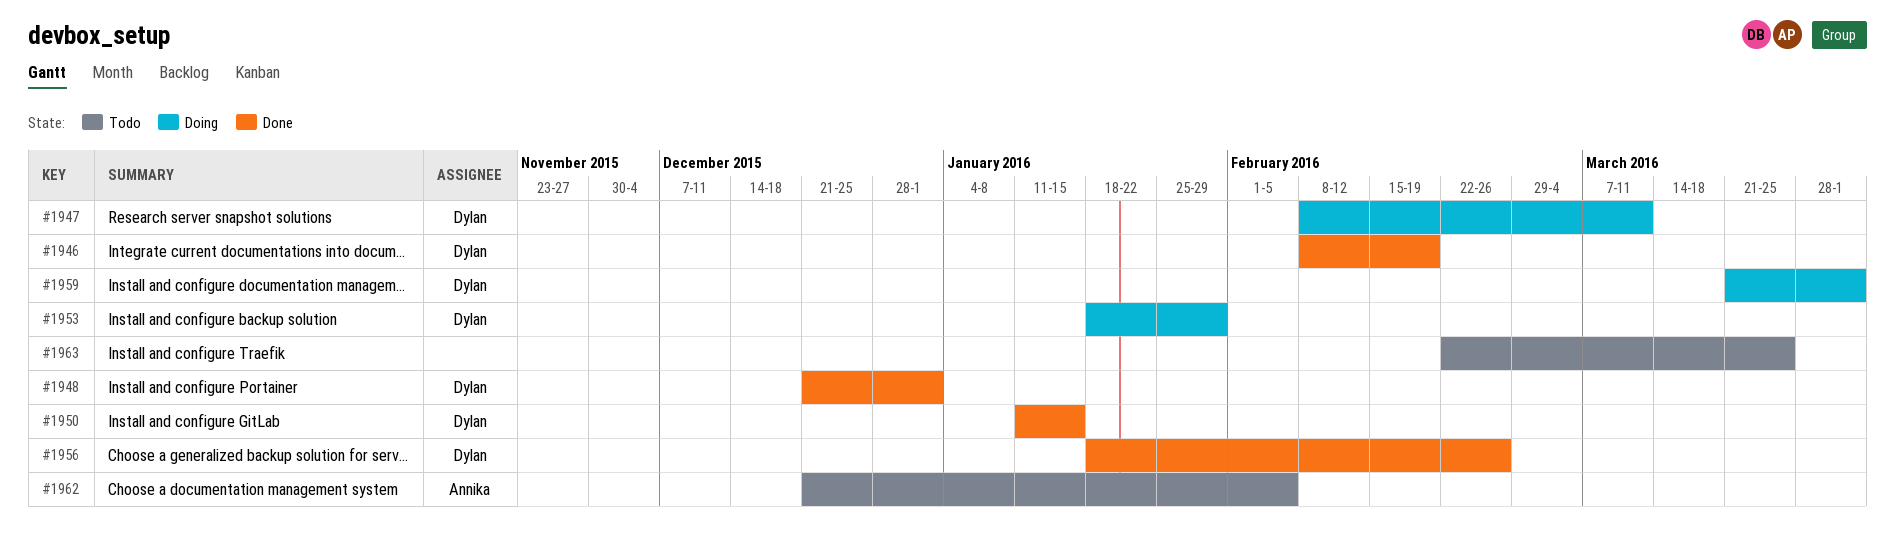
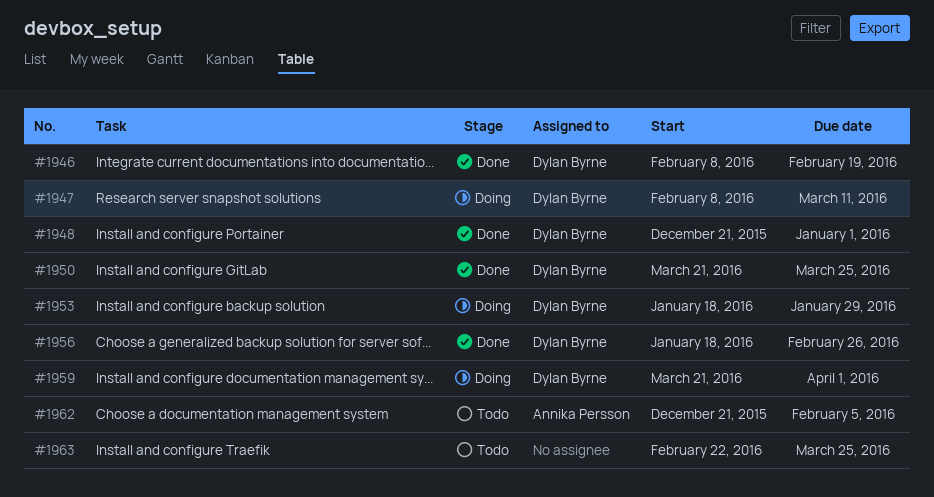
#1950, start: Jan 11 -> Mar 21
#1950, due: Jan 15 -> Mar 25

